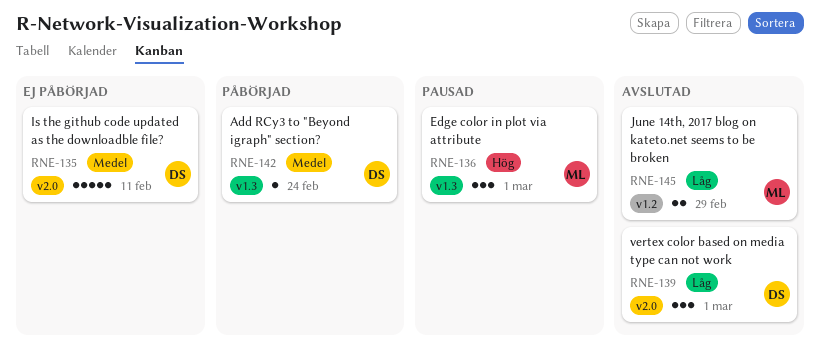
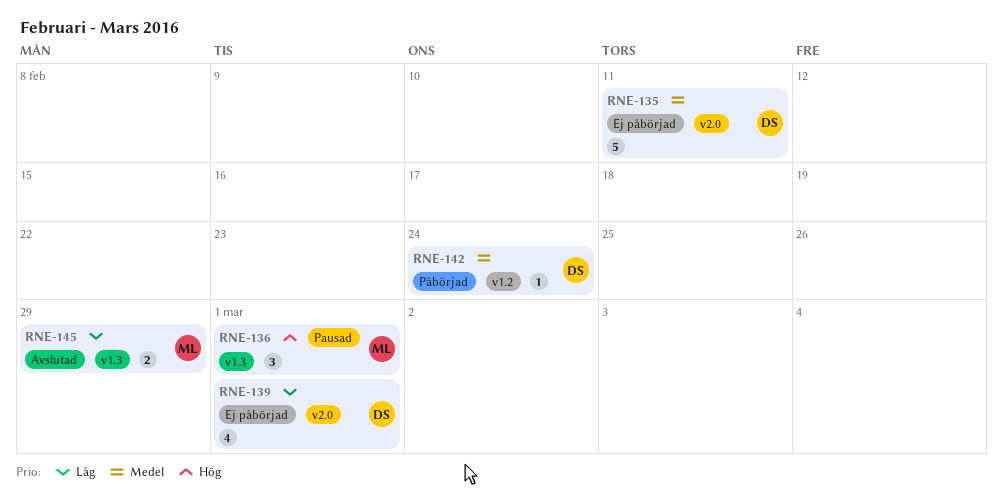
RNE-139, status: Avslutad -> Ej påbörjad
RNE-139, estimate: 3 -> 4
RNE-142, label: v1.3 -> v1.2
RNE-145, label: v1.2 -> v1.3

